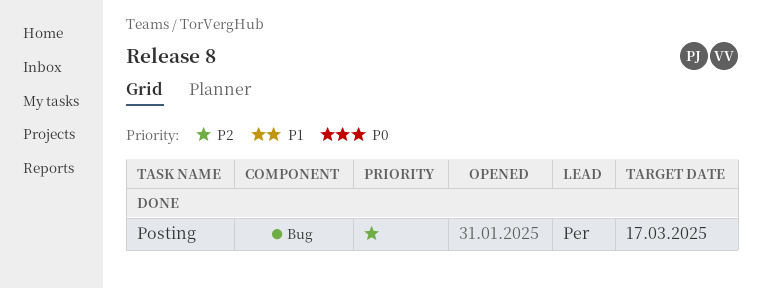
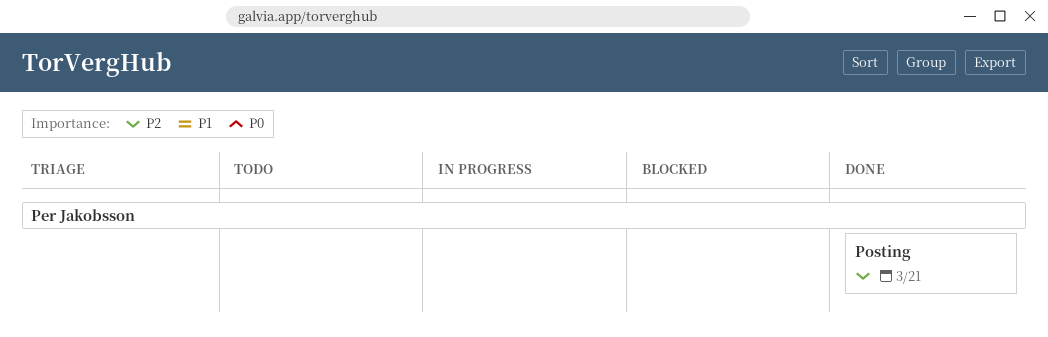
Posting, due: Mar 17 -> Mar 21

